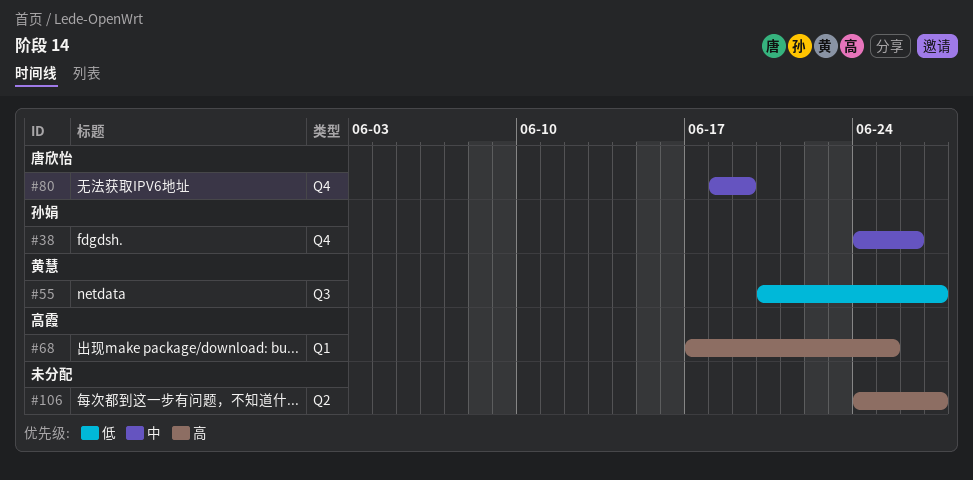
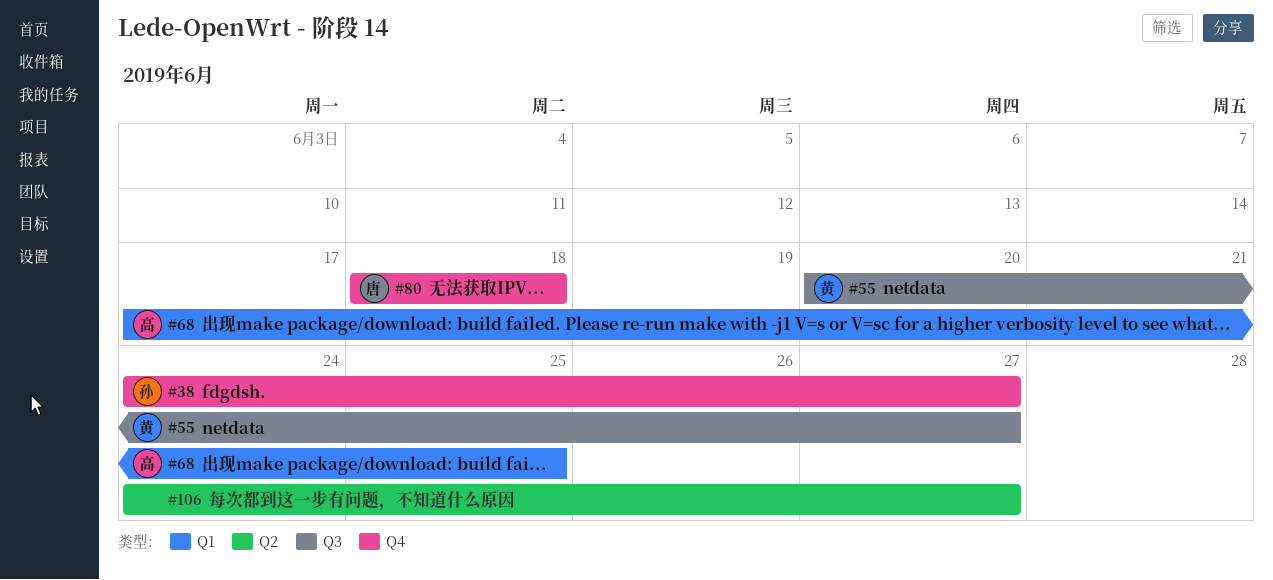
#38, due: Jun 26 -> Jun 27
#80, due: Jun 19 -> Jun 18

